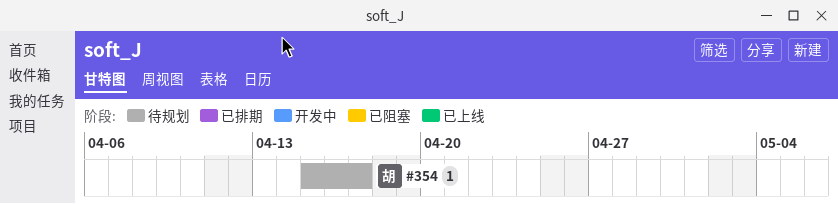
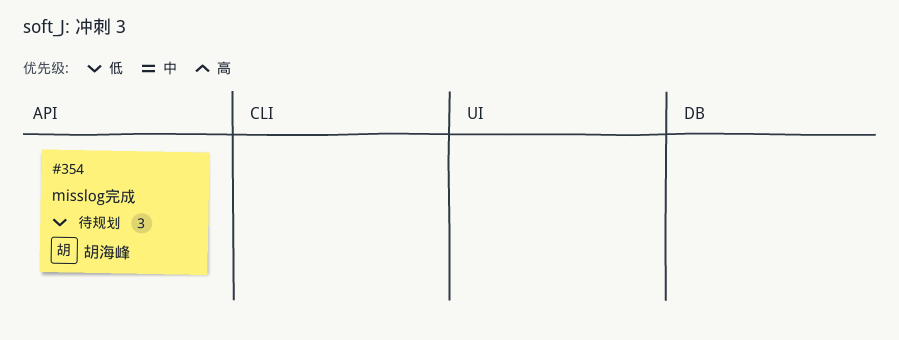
#354, estimate: 1 -> 3

